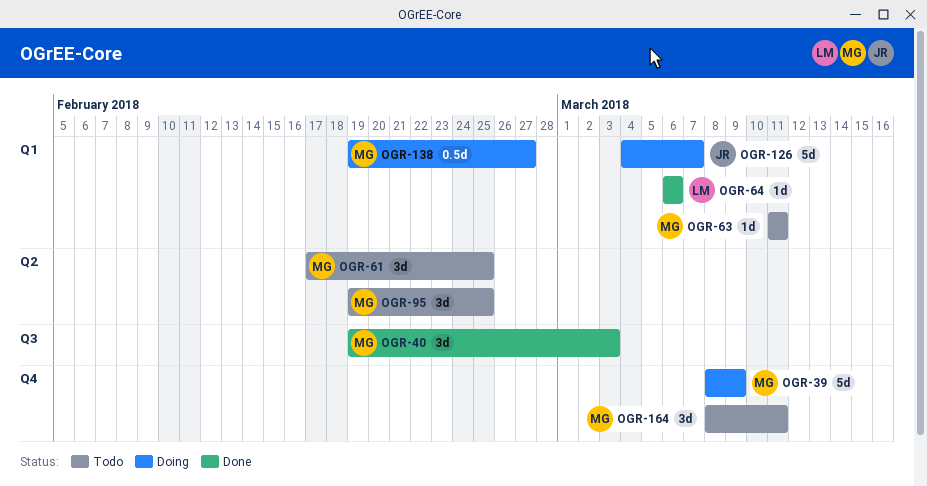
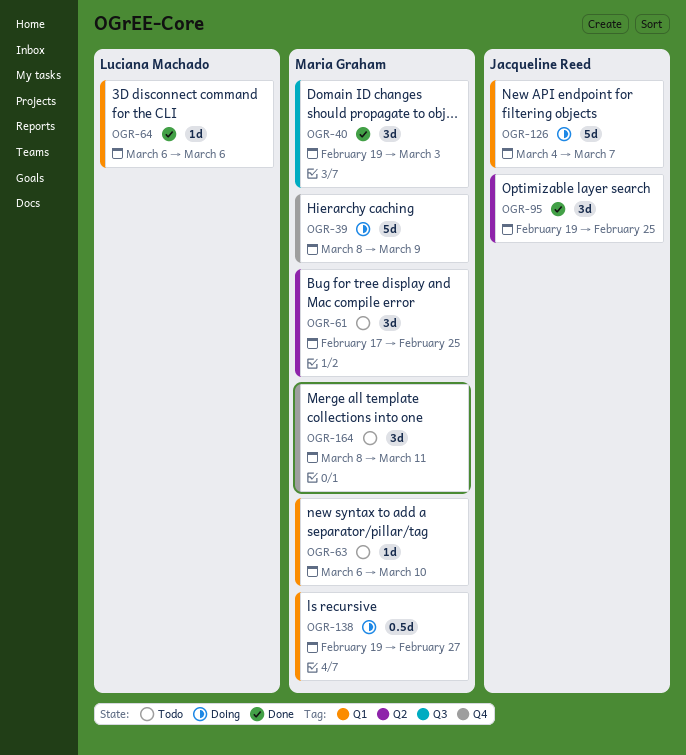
OGR-63, start: Mar 11 -> Mar 6
OGR-63, due: Mar 11 -> Mar 10
OGR-95, status: Todo -> Done
OGR-95, owner: Maria Graham -> Jacqueline Reed

